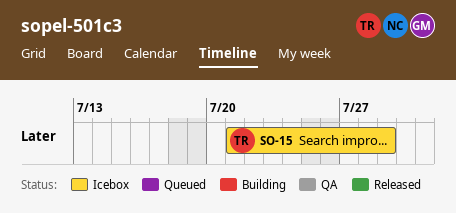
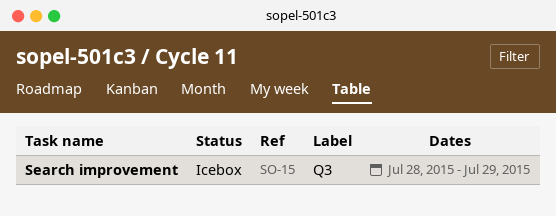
SO-15, start: Jul 21 -> Jul 28

